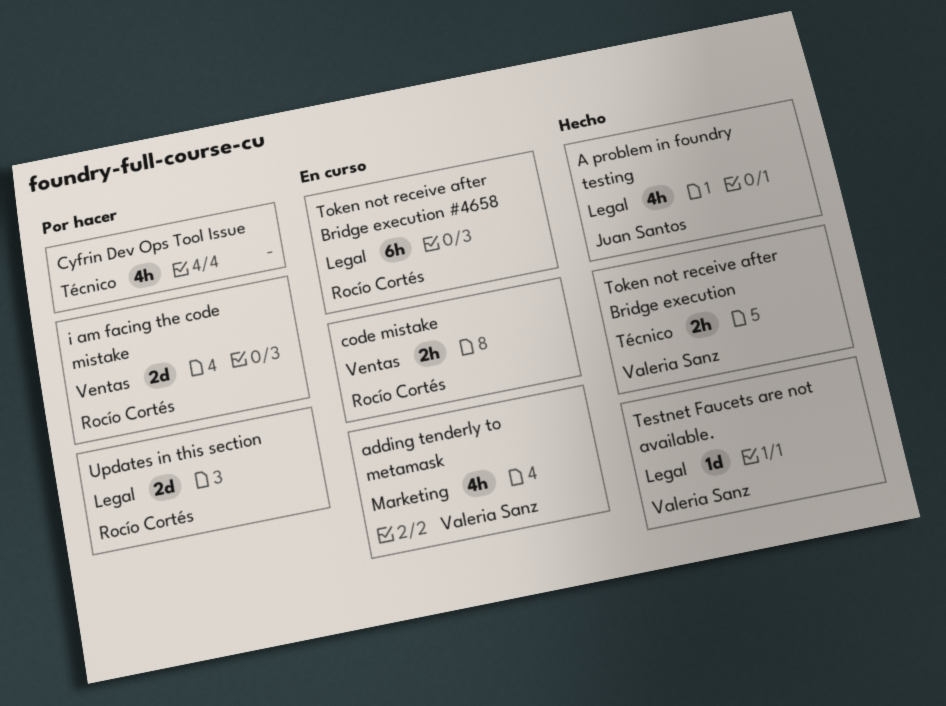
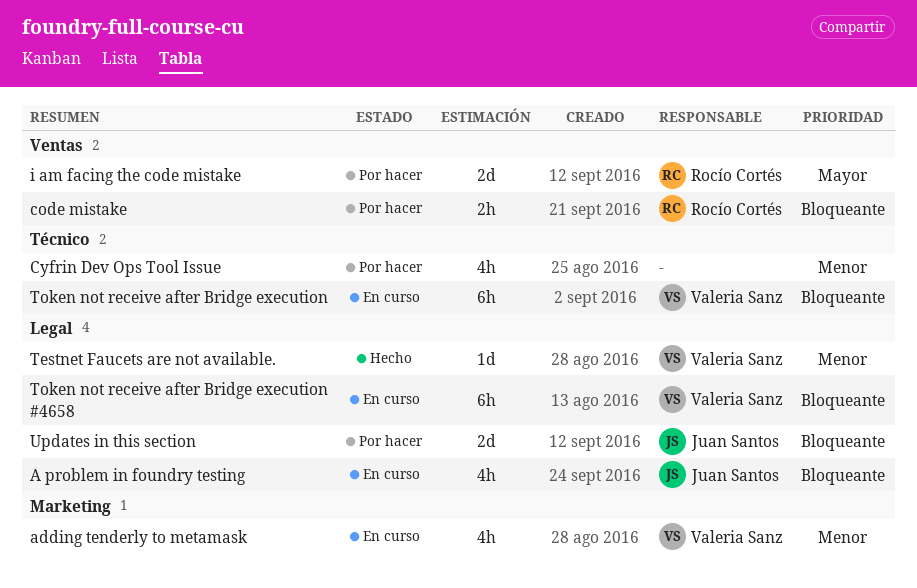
A problem in foundry testing, status: Hecho -> En curso
code mistake, status: En curso -> Por hacer
Token not receive after Bridge execution, status: Hecho -> En curso
Token not receive after Bridge execution, estimate: 2h -> 6h
Token not receive after Bridge execution #4658, owner: Rocío Cortés -> Valeria Sanz
Updates in this section, owner: Rocío Cortés -> Juan Santos

